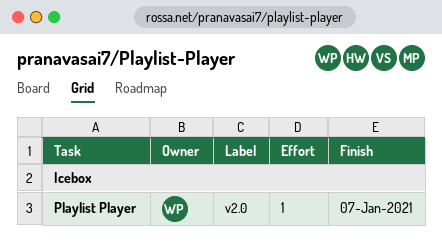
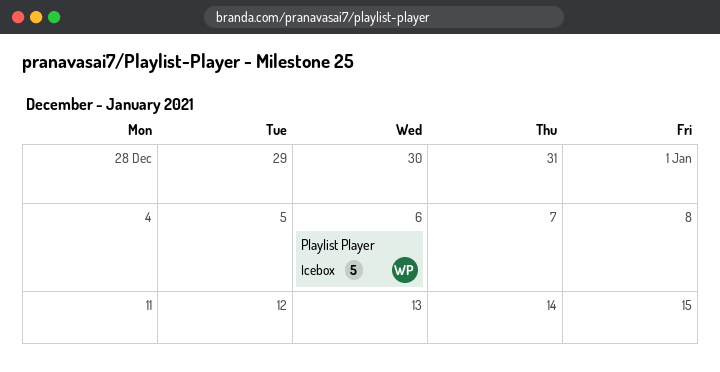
Playlist Player, estimate: 1 -> 5
Playlist Player, due: Jan 7 -> Jan 6

